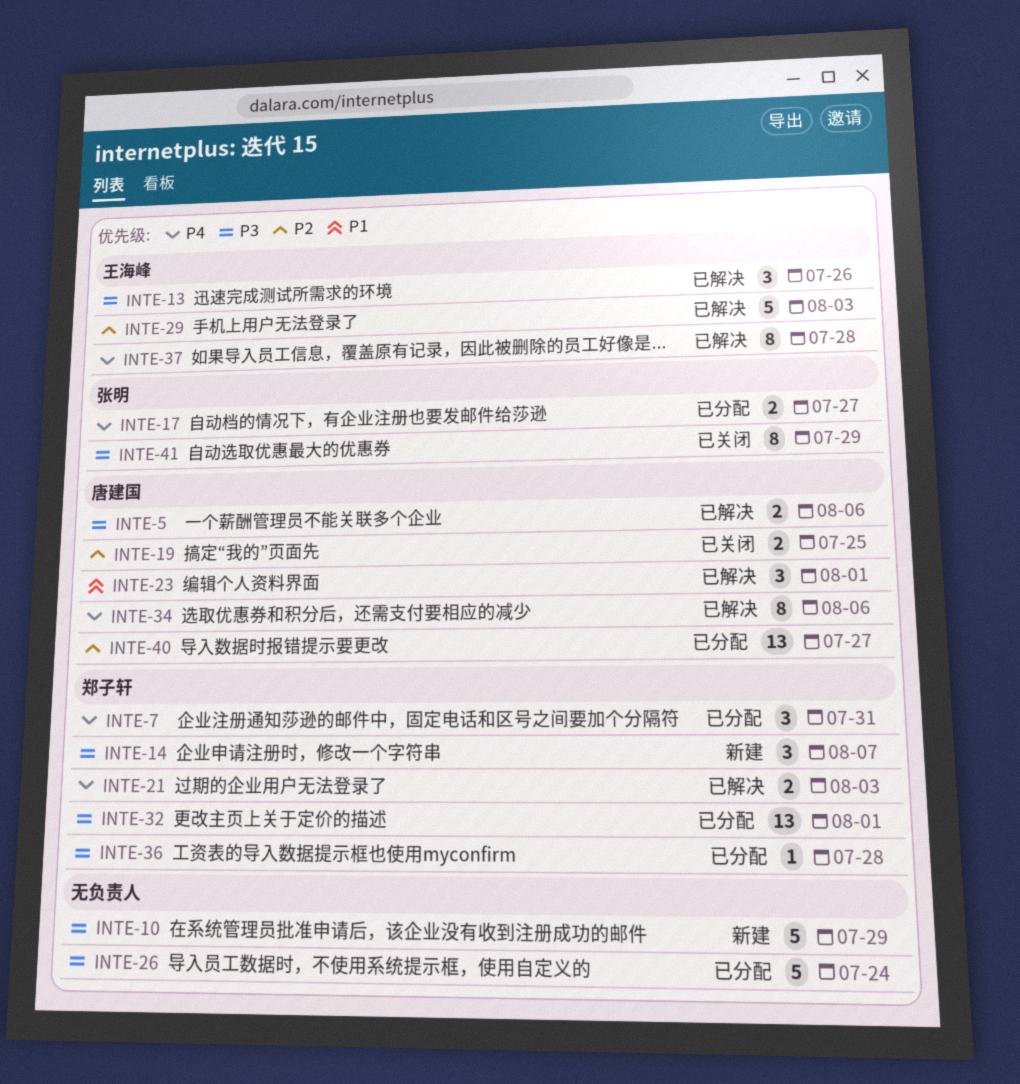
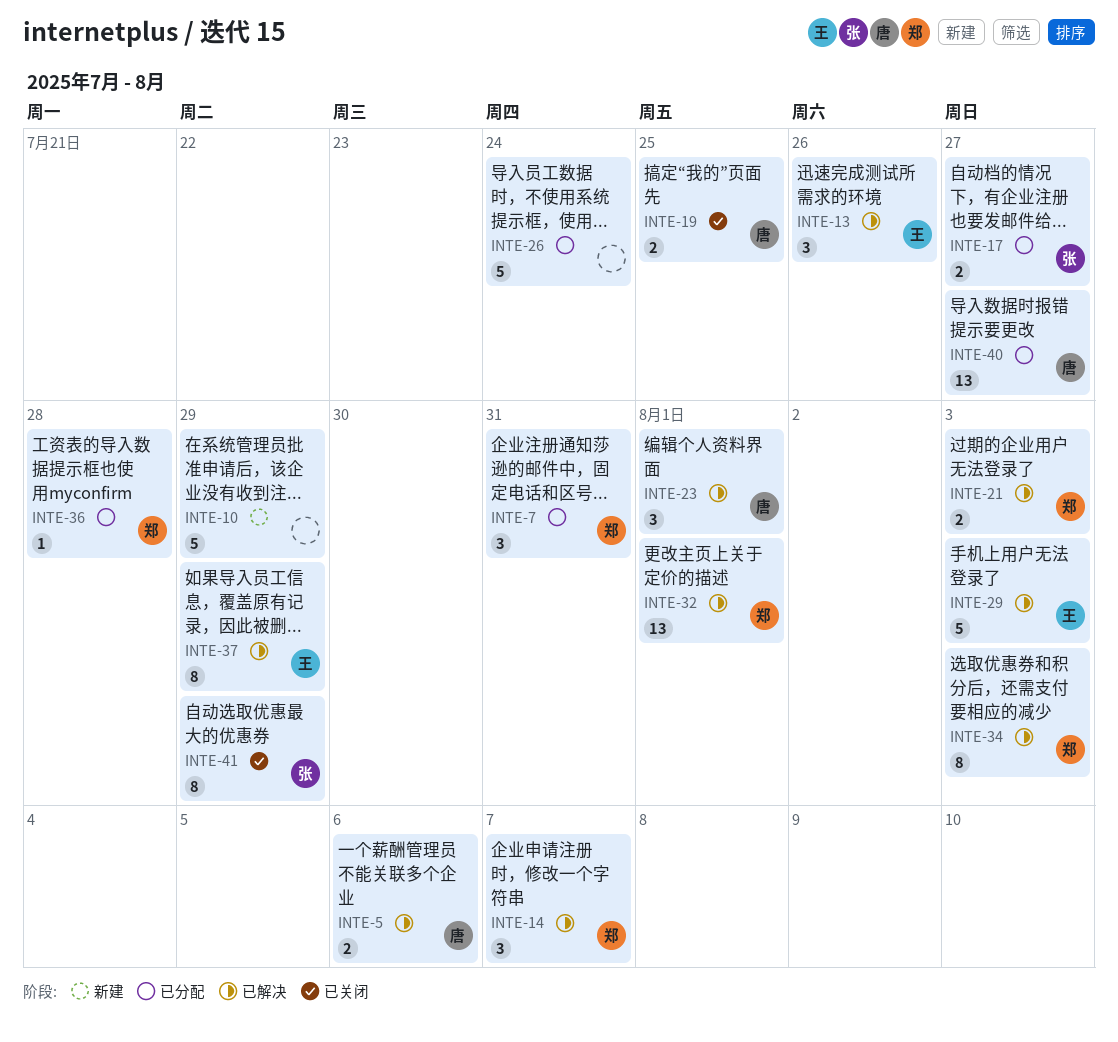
INTE-14, status: 新建 -> 已解决
INTE-32, status: 已分配 -> 已解决
INTE-34, owner: 唐建国 -> 郑子轩
INTE-34, due: Aug 6 -> Aug 3
INTE-37, due: Jul 28 -> Jul 29

